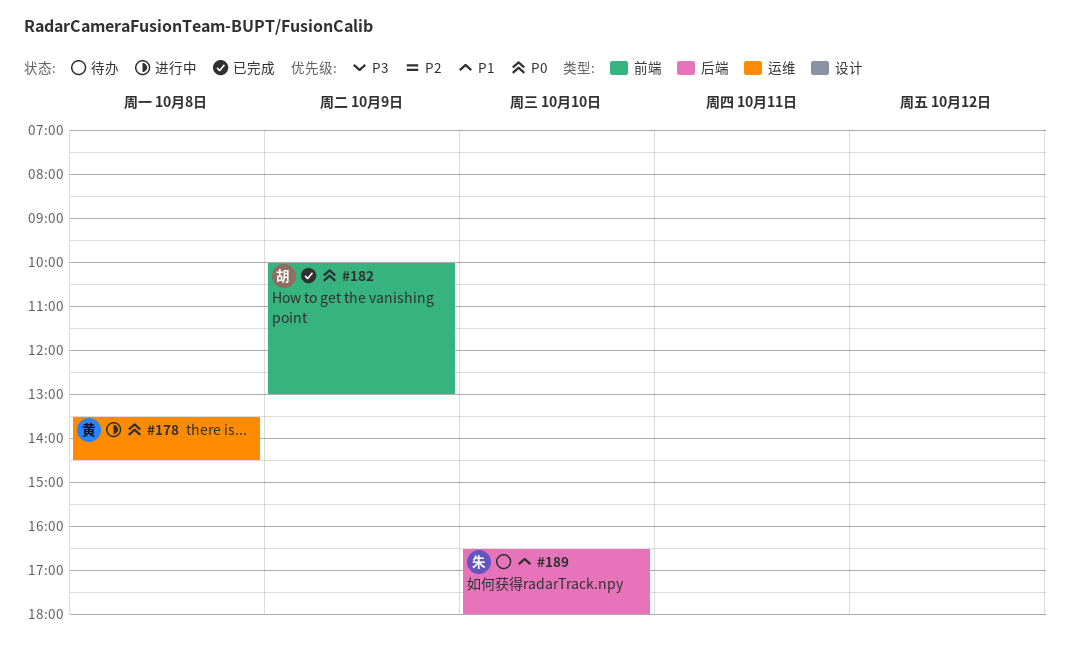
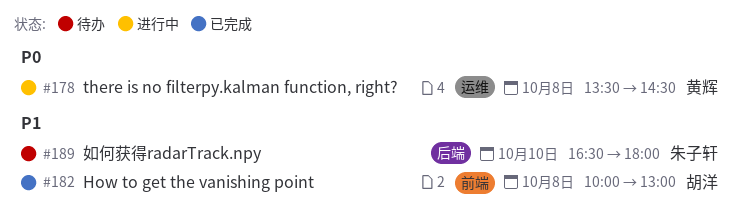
#182, priority: P0 -> P1
#182, day: Oct 9 -> Oct 8

